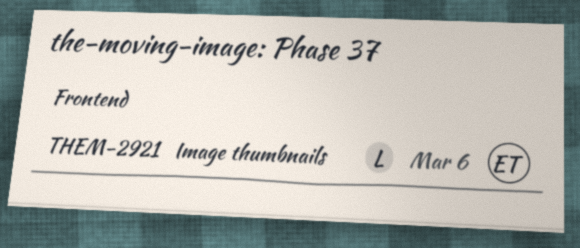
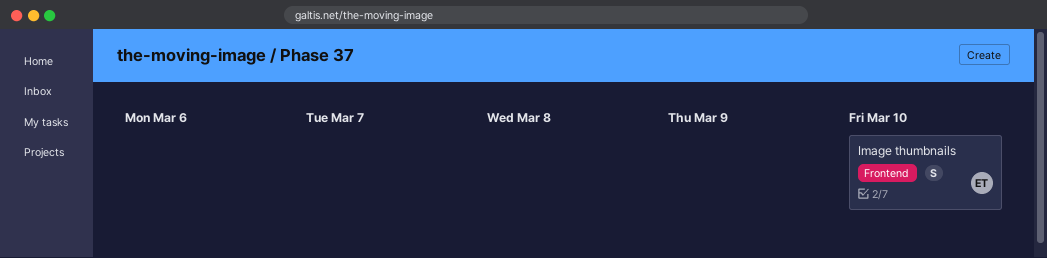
Image thumbnails, estimate: L -> S
Image thumbnails, due: Mar 6 -> Mar 10

